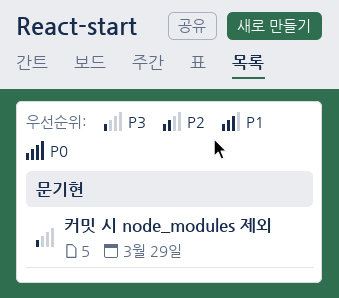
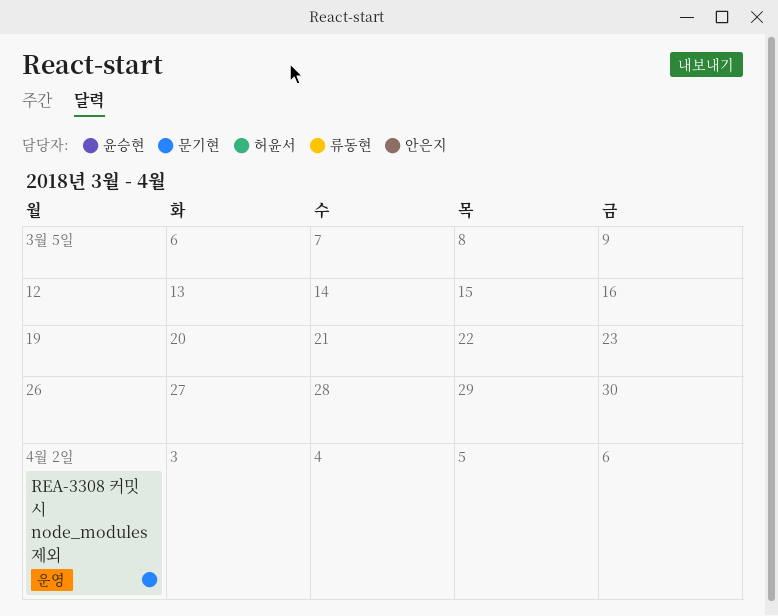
커밋 시 node_modules 제외, due: Mar 29 -> Apr 2

